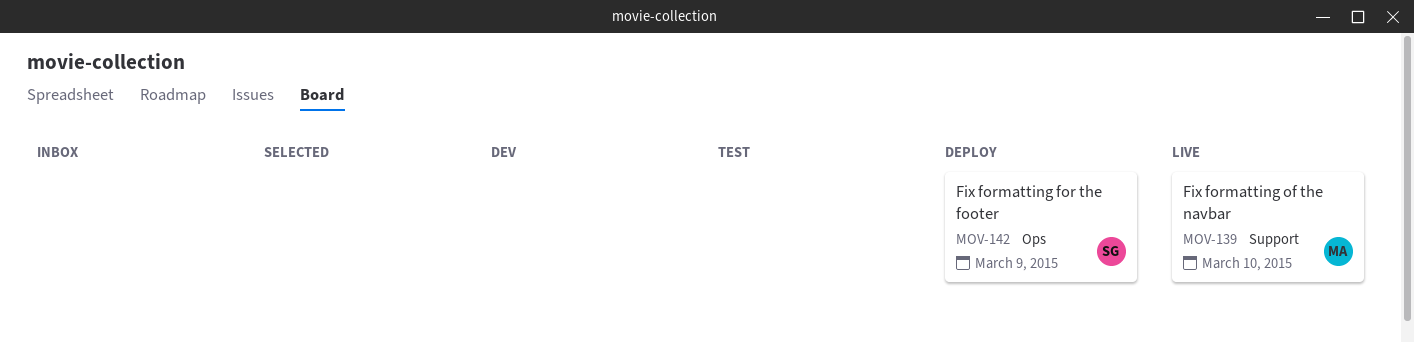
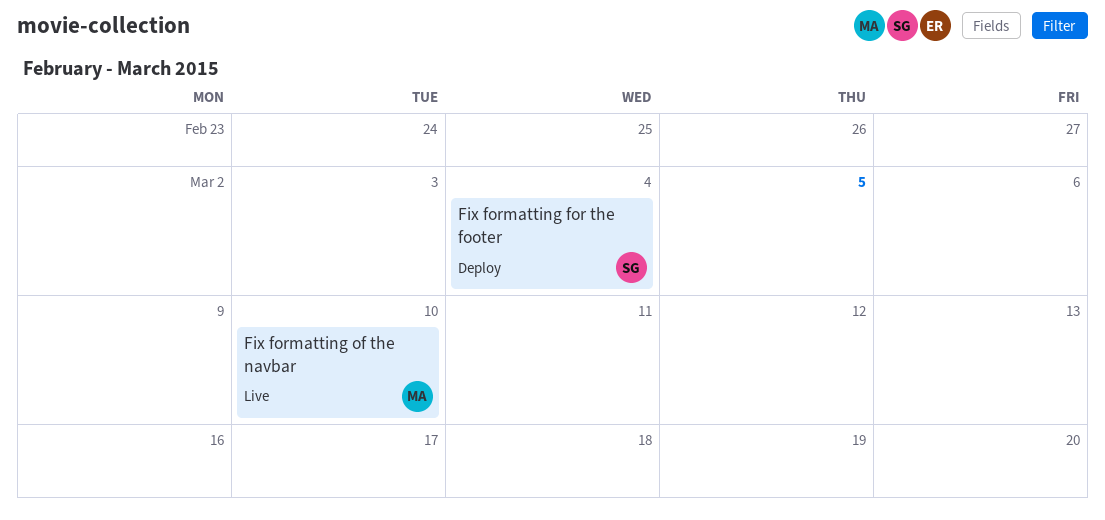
Fix formatting for the footer, due: Mar 9 -> Mar 4

